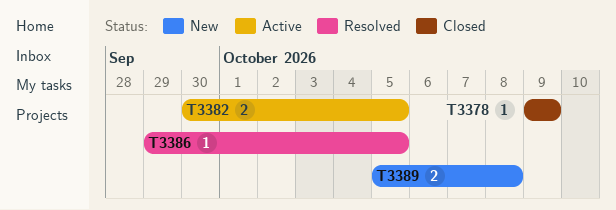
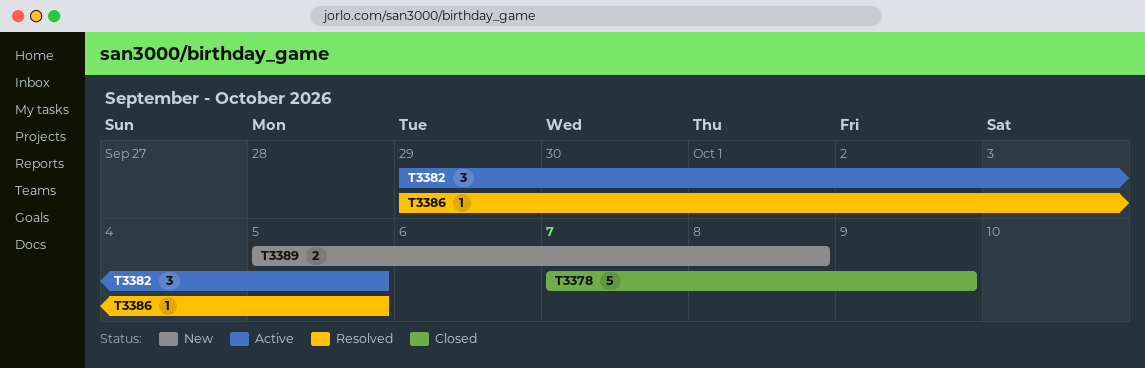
T3378, estimate: 1 -> 5
T3378, start: Oct 9 -> Oct 7
T3382, estimate: 2 -> 3
T3382, start: Sep 30 -> Sep 29

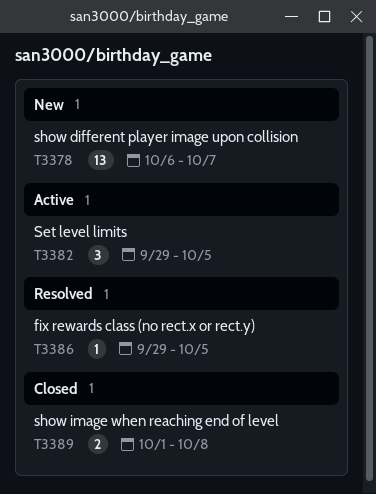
T3378, status: Closed -> New
T3378, estimate: 5 -> 13
T3378, start: Oct 7 -> Oct 6
T3378, due: Oct 9 -> Oct 7
T3389, status: New -> Closed
T3389, start: Oct 5 -> Oct 1

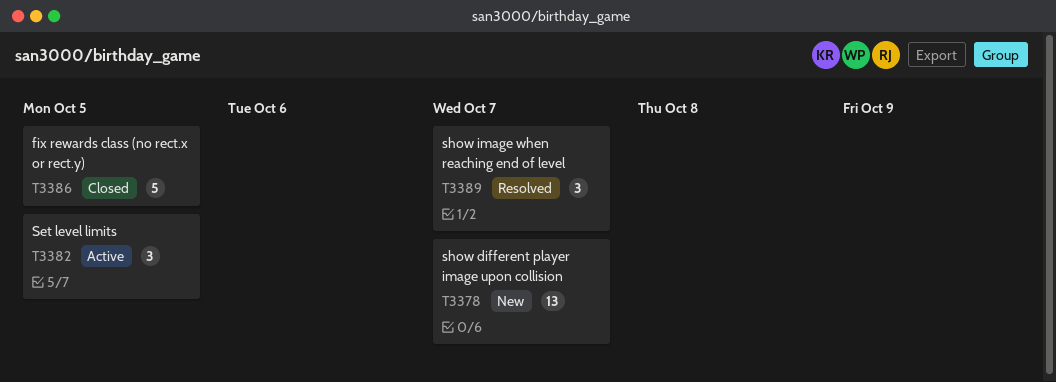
T3386, status: Resolved -> Closed
T3386, estimate: 1 -> 5
T3389, status: Closed -> Resolved
T3389, estimate: 2 -> 3
T3389, due: Oct 8 -> Oct 7

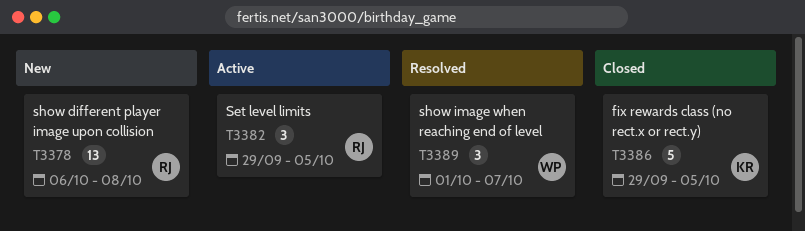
T3378, due: Oct 7 -> Oct 8

